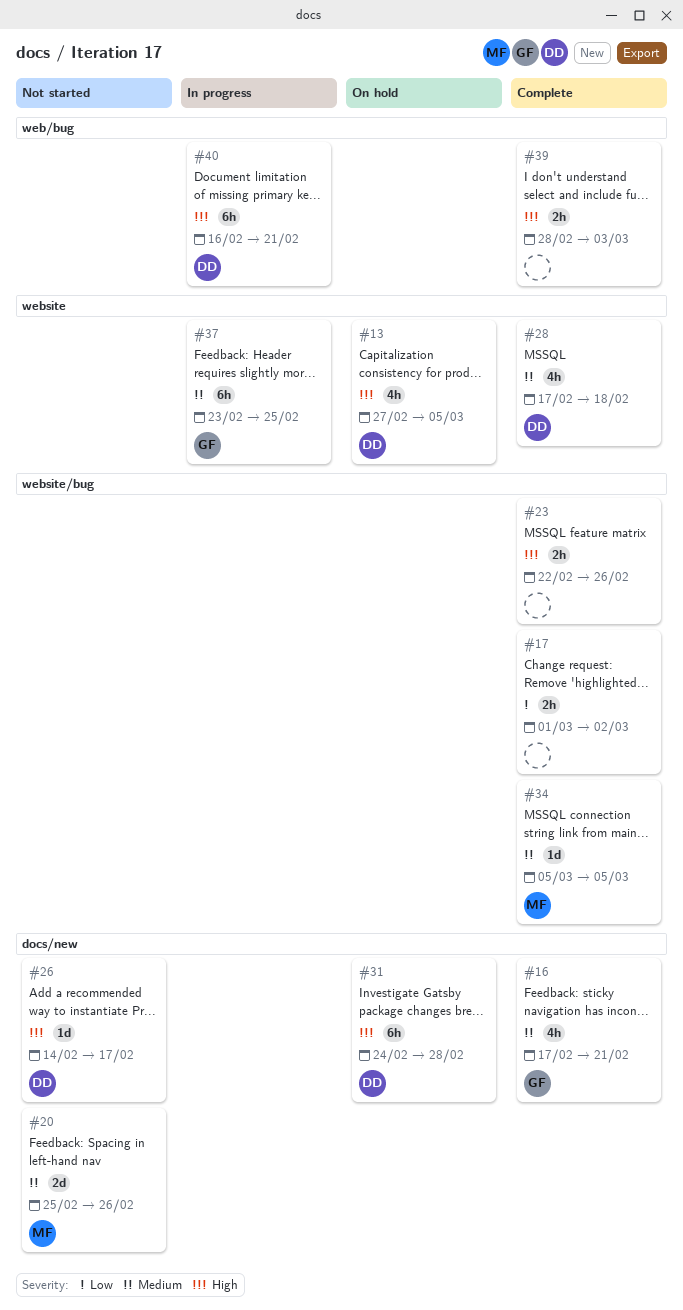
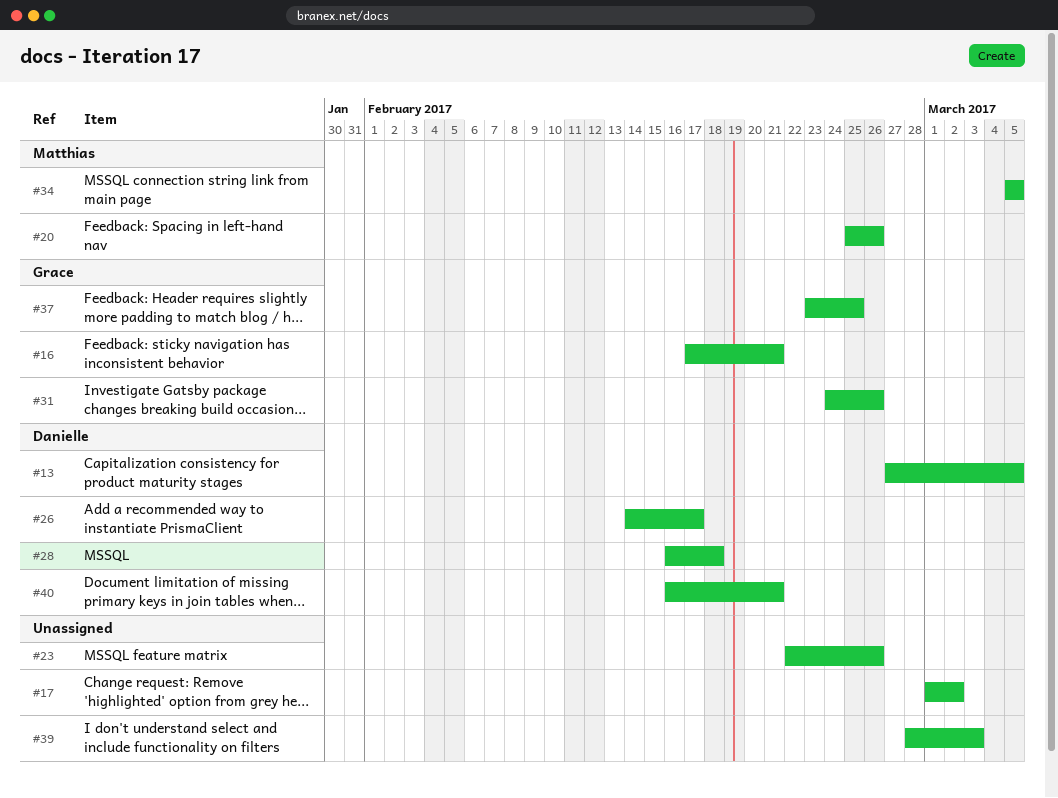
#28, start: Feb 17 -> Feb 16
#31, owner: Danielle -> Grace
#31, due: Feb 28 -> Feb 26

